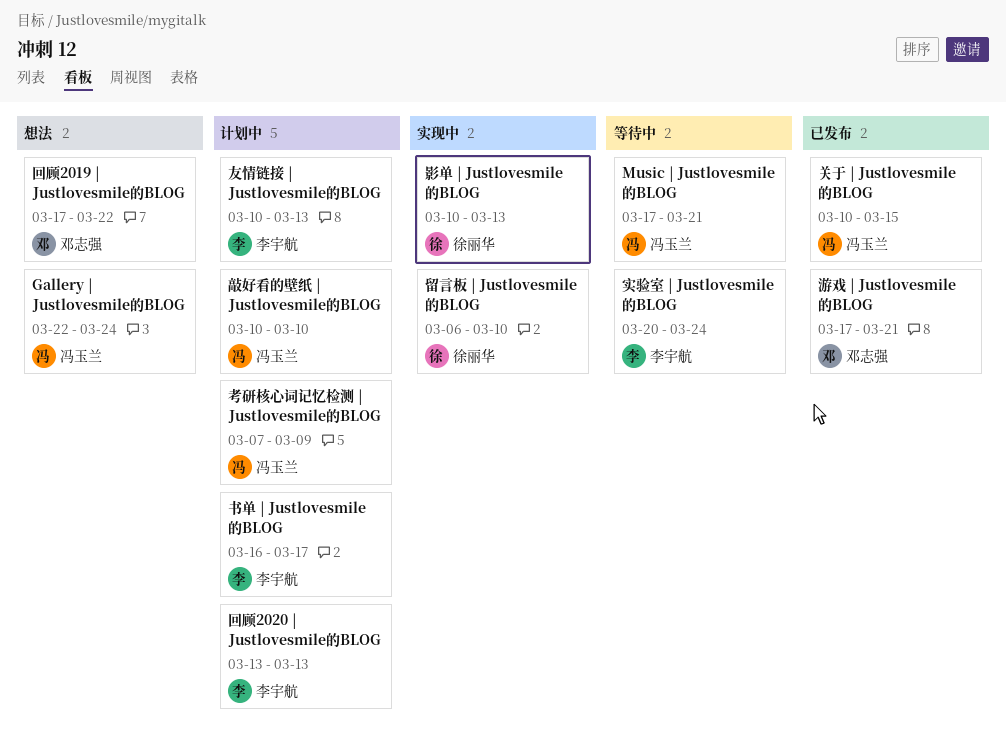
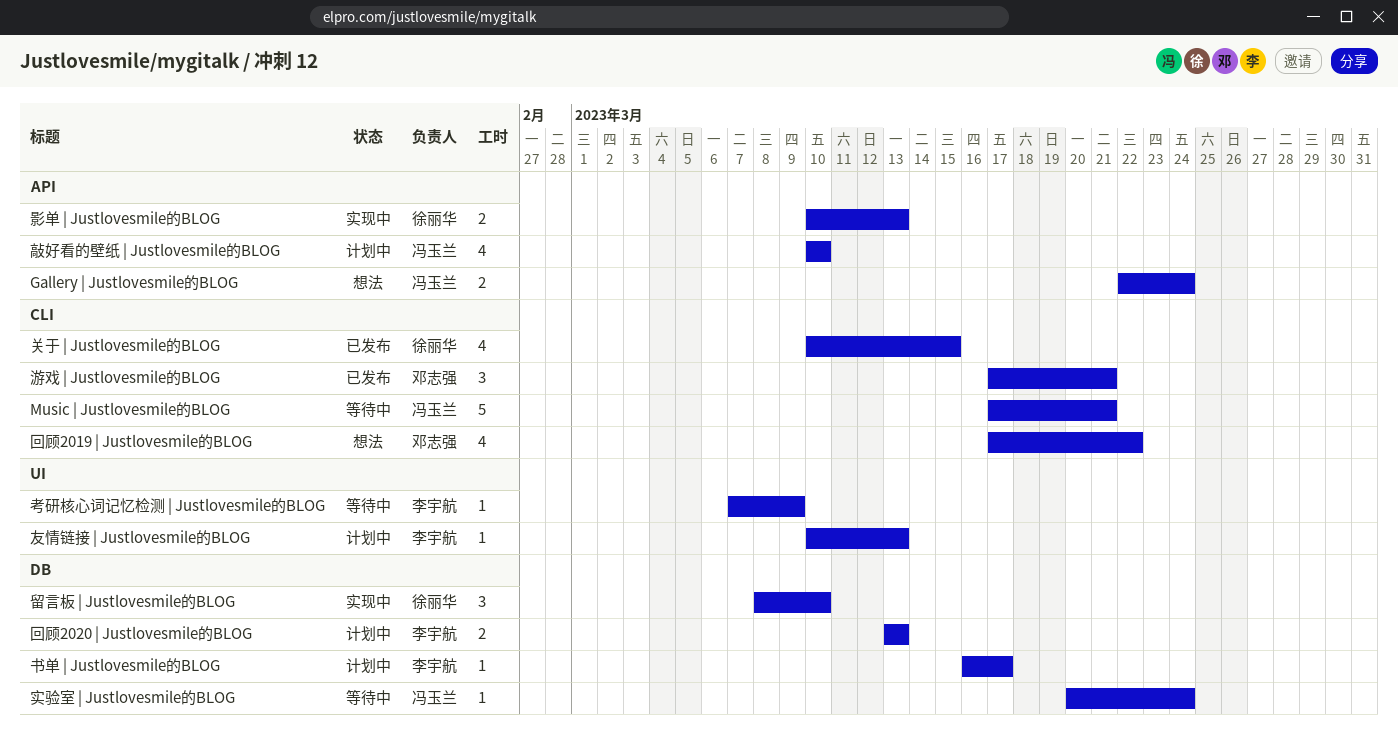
关于 | Justlovesmile的BLOG, owner: 冯玉兰 -> 徐丽华
实验室 | Justlovesmile的BLOG, owner: 李宇航 -> 冯玉兰
留言板 | Justlovesmile的BLOG, start: Mar 6 -> Mar 8
考研核心词记忆检测 | Justlovesmile的BLOG, status: 计划中 -> 等待中
考研核心词记忆检测 | Justlovesmile的BLOG, owner: 冯玉兰 -> 李宇航

